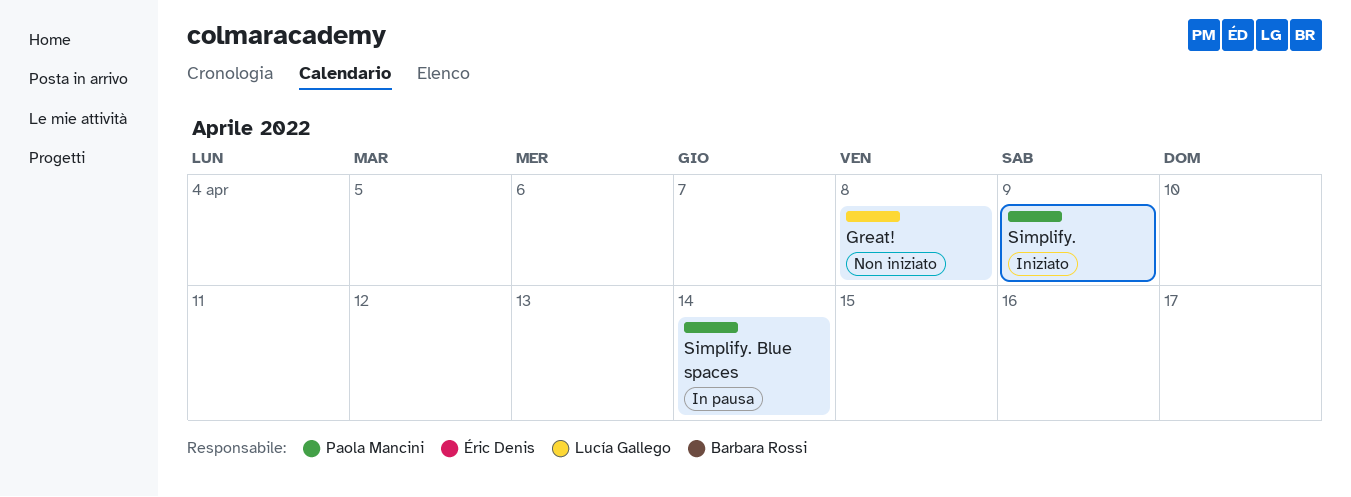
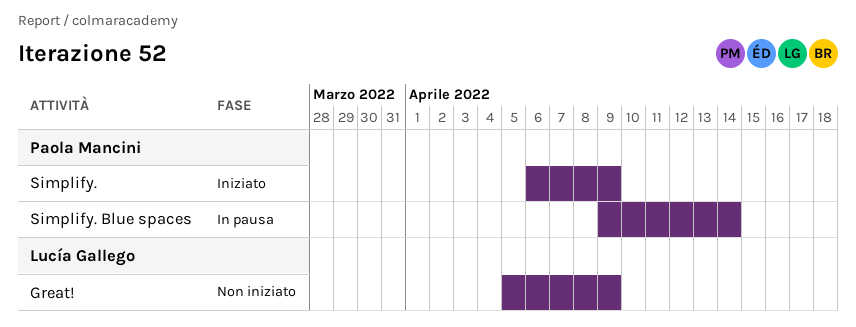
Great!, due: Apr 8 -> Apr 9

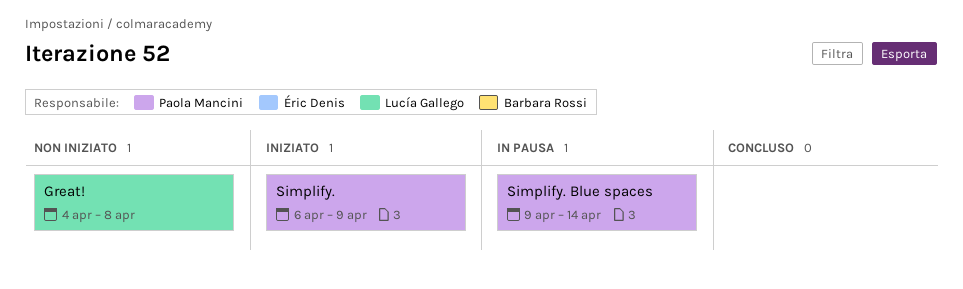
Great!, start: Apr 5 -> Apr 4
Great!, due: Apr 9 -> Apr 8

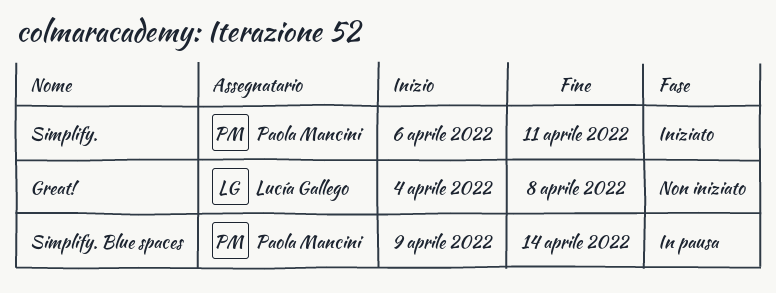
Simplify., due: Apr 9 -> Apr 11

